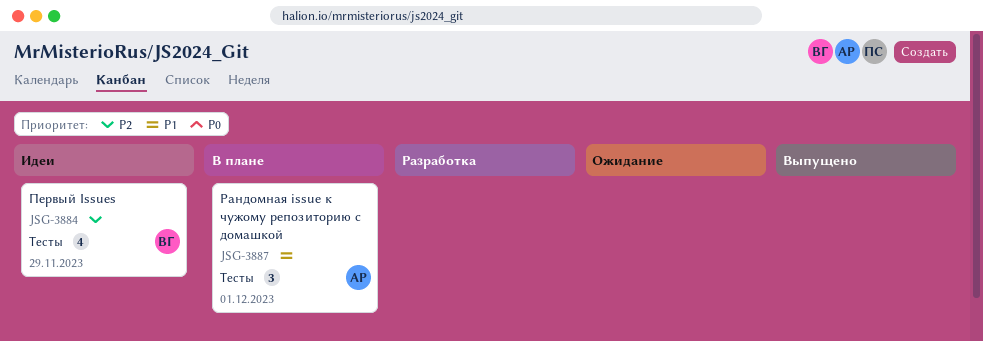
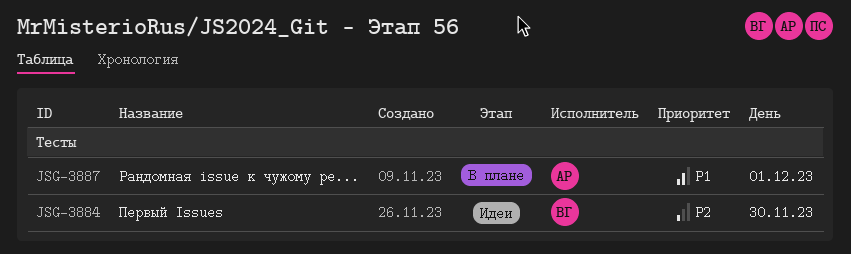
JSG-3884, day: Nov 29 -> Nov 30

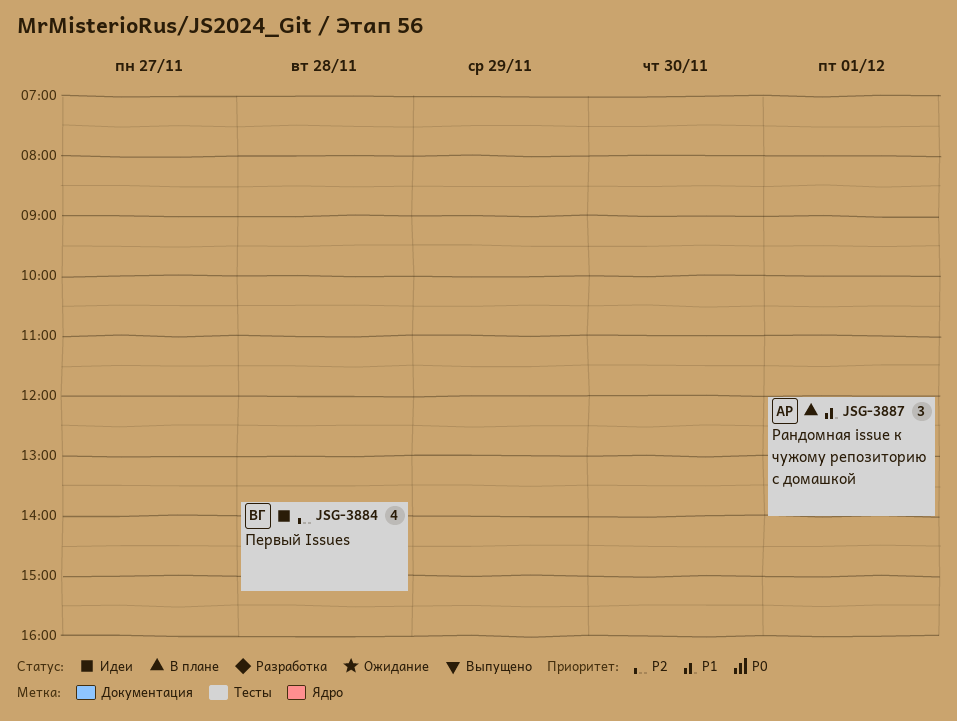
JSG-3884, day: Nov 30 -> Nov 28

